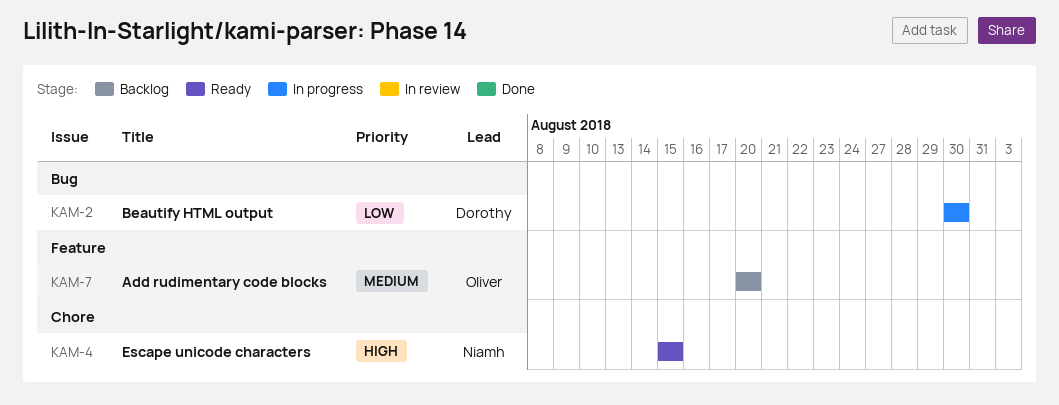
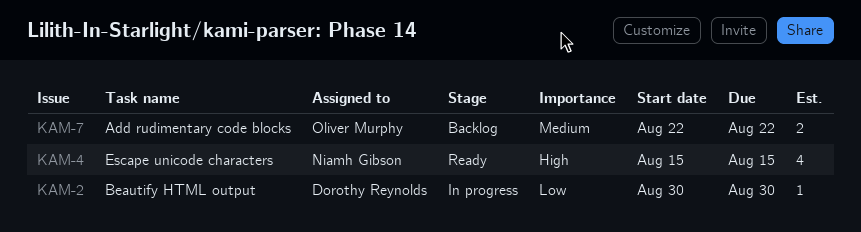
KAM-7, start: Aug 20 -> Aug 22
KAM-7, due: Aug 20 -> Aug 22

